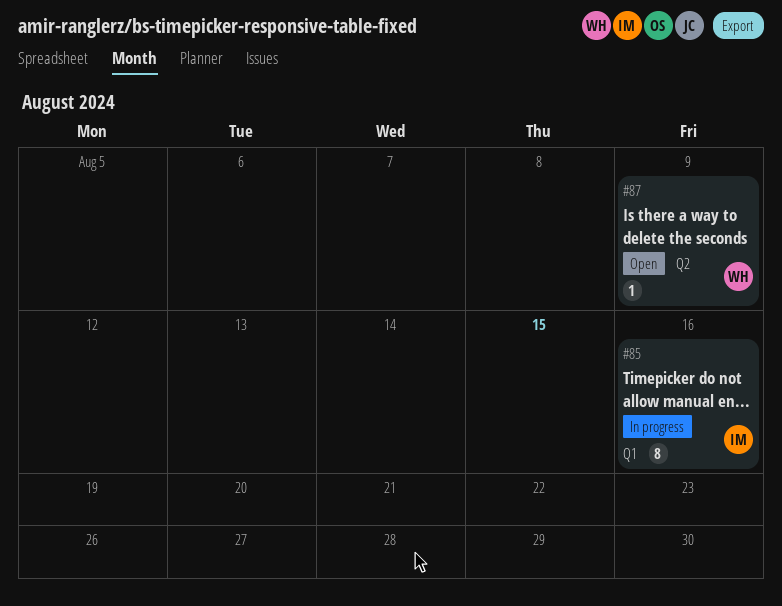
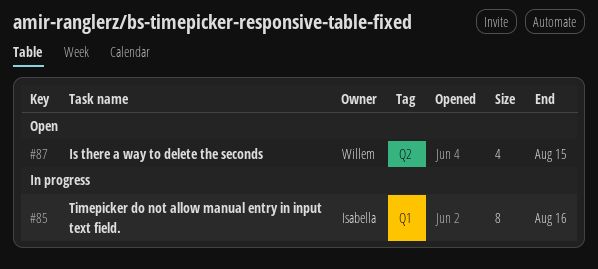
#87, estimate: 1 -> 4
#87, due: Aug 9 -> Aug 15

